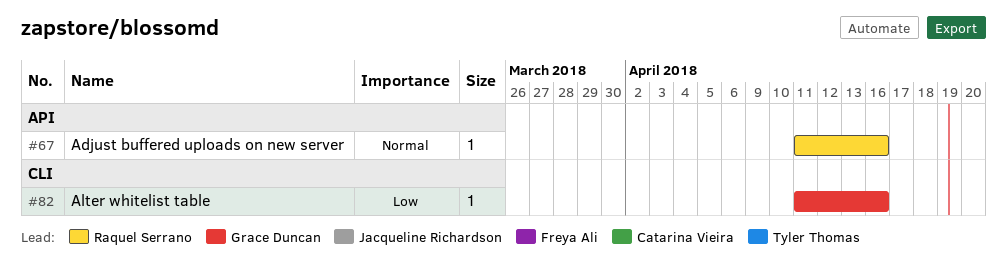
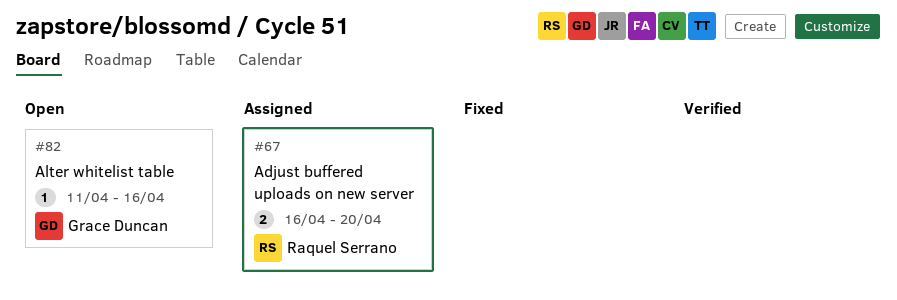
#67, estimate: 1 -> 2
#67, start: Apr 11 -> Apr 16
#67, due: Apr 16 -> Apr 20

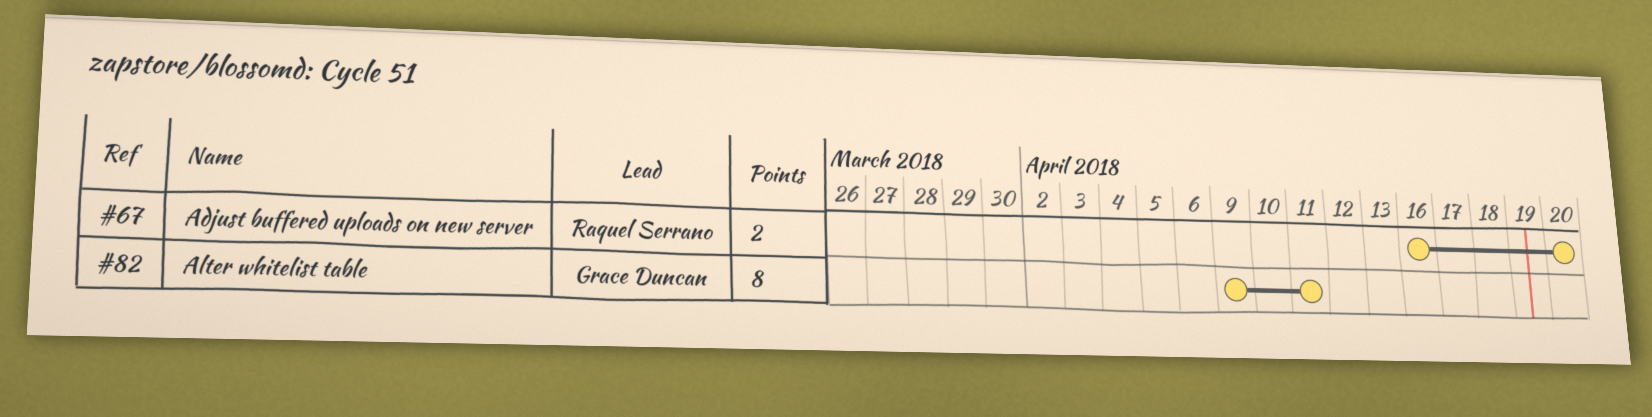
#82, estimate: 1 -> 8
#82, start: Apr 11 -> Apr 9
#82, due: Apr 16 -> Apr 11

